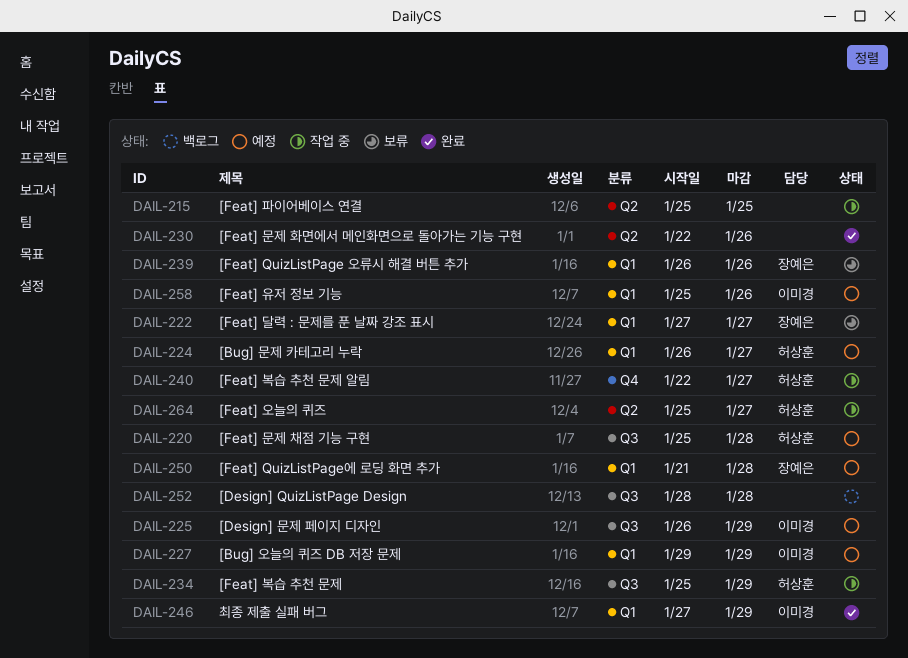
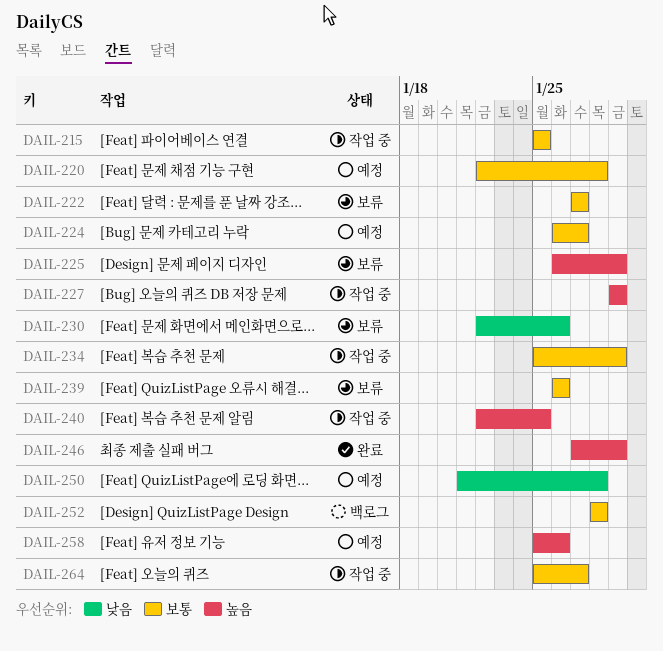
DAIL-220, start: Jan 25 -> Jan 22
DAIL-225, status: 예정 -> 보류
DAIL-227, status: 예정 -> 작업 중
DAIL-230, status: 완료 -> 보류
DAIL-240, due: Jan 27 -> Jan 25

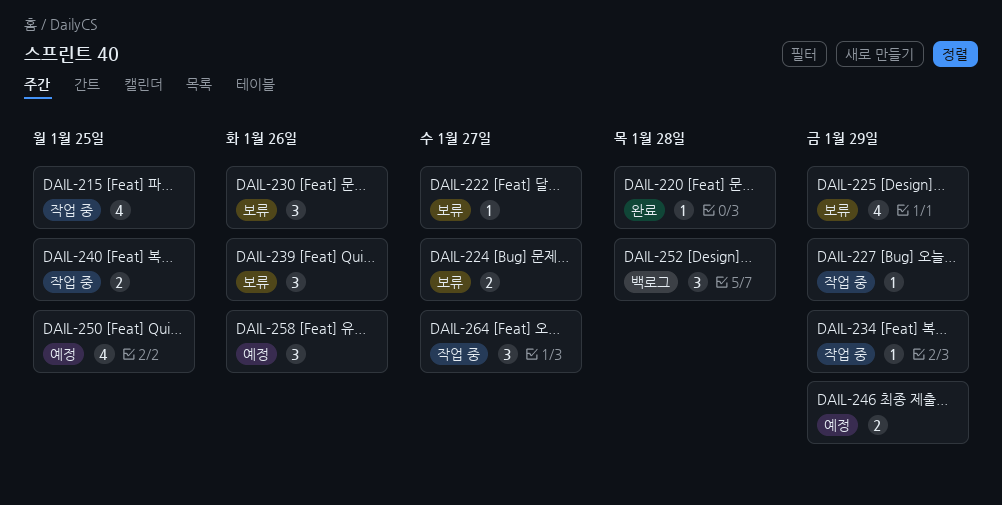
DAIL-220, status: 예정 -> 완료
DAIL-224, status: 예정 -> 보류
DAIL-246, status: 완료 -> 예정
DAIL-250, due: Jan 28 -> Jan 25

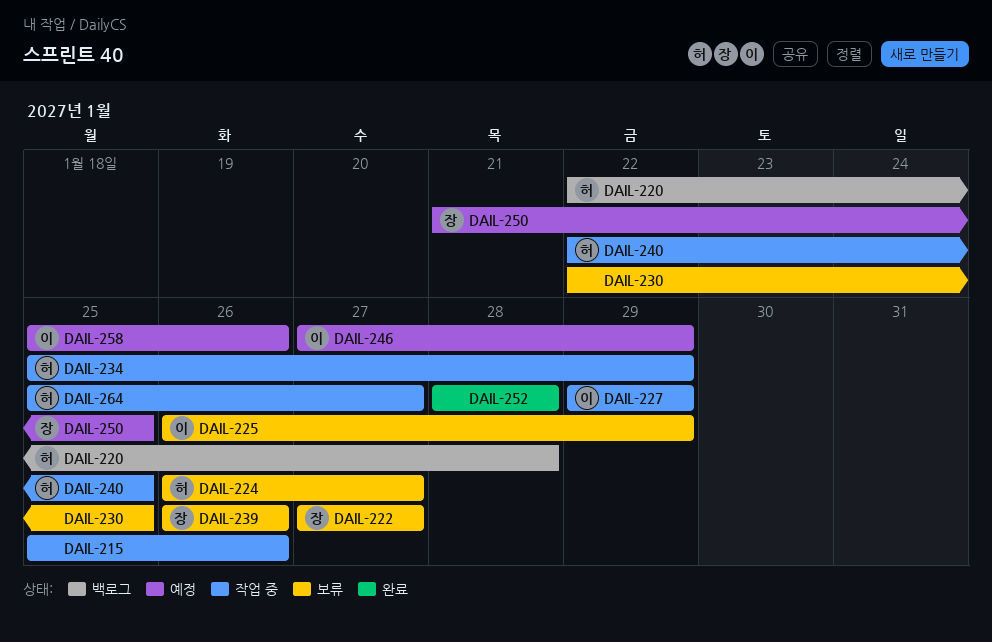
DAIL-215, due: Jan 25 -> Jan 26
DAIL-220, status: 완료 -> 백로그
DAIL-230, due: Jan 26 -> Jan 25
DAIL-252, status: 백로그 -> 완료

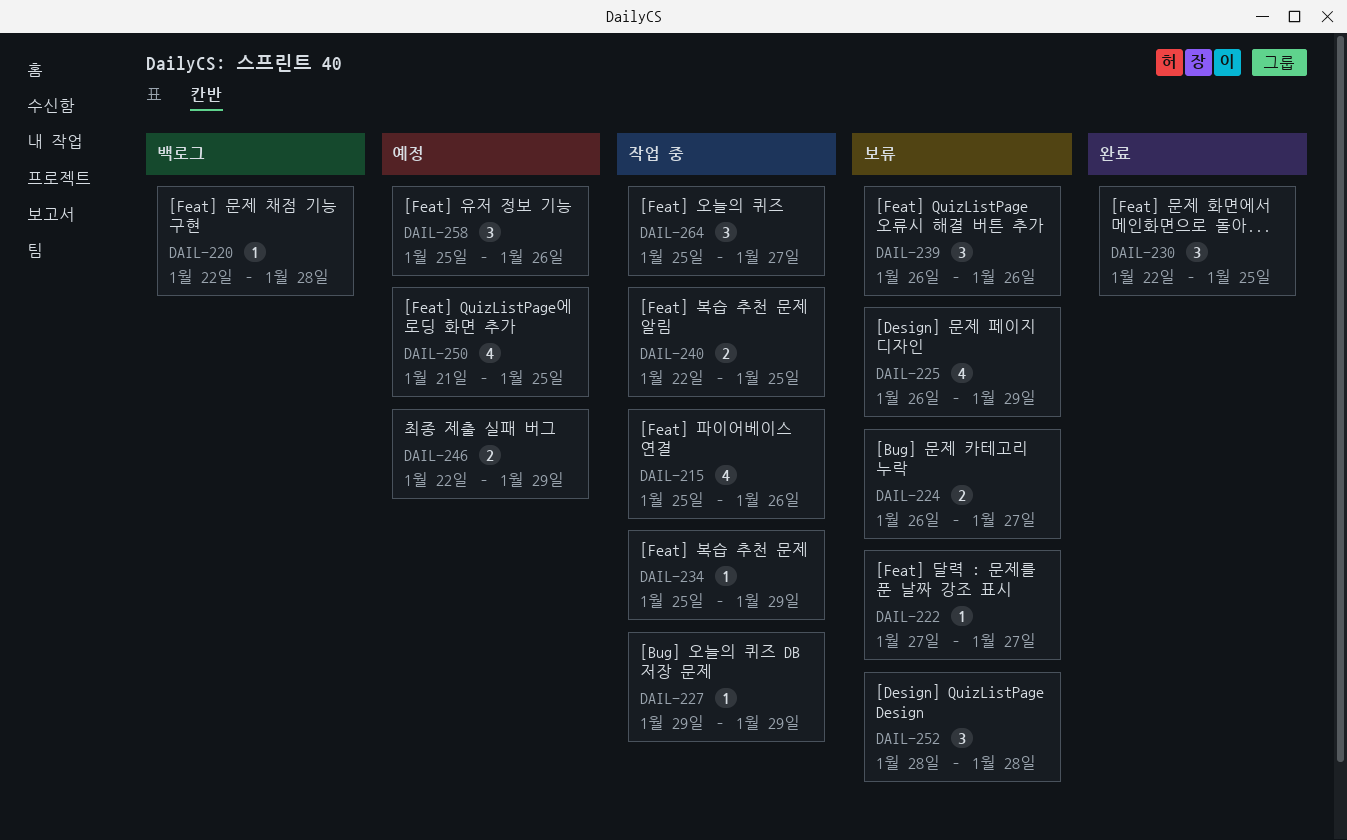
DAIL-230, status: 보류 -> 완료
DAIL-246, start: Jan 27 -> Jan 22
DAIL-252, status: 완료 -> 보류

